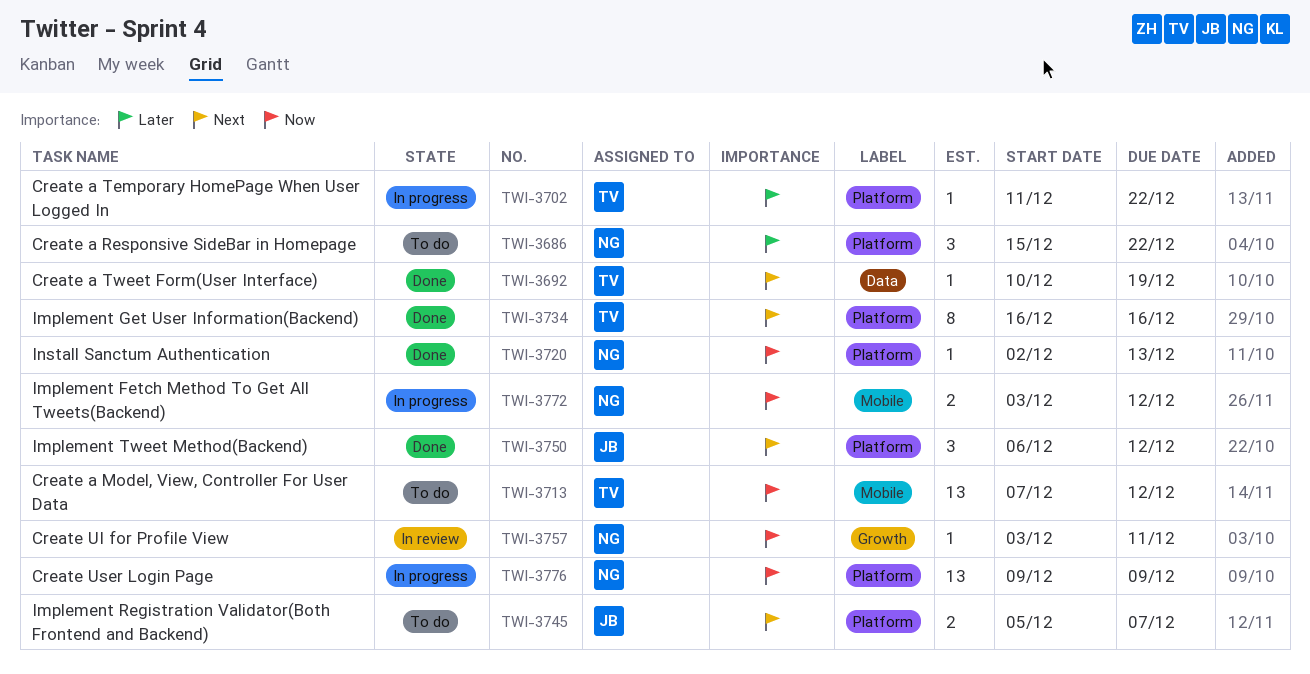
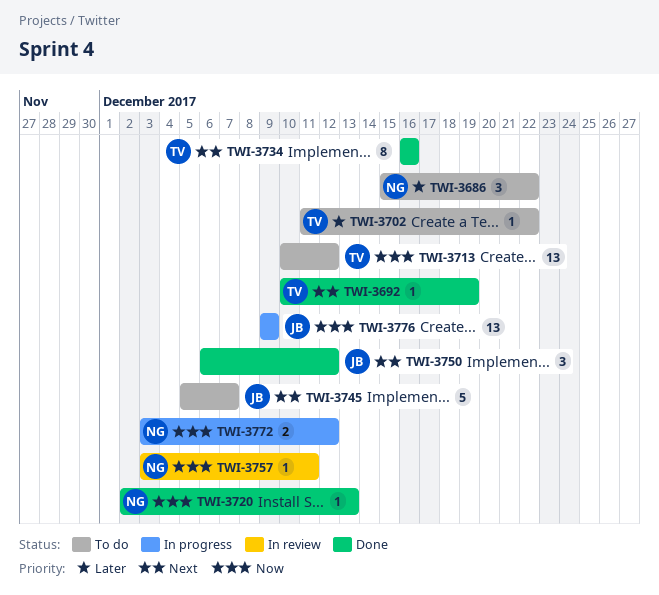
TWI-3702, status: In progress -> To do
TWI-3713, start: Dec 7 -> Dec 10
TWI-3745, estimate: 2 -> 5
TWI-3776, owner: NG -> JB

